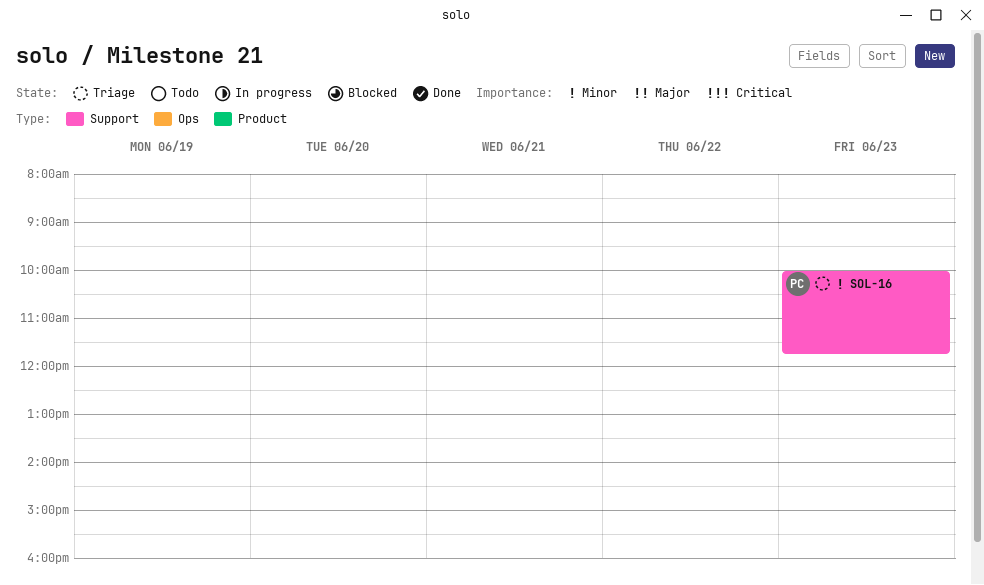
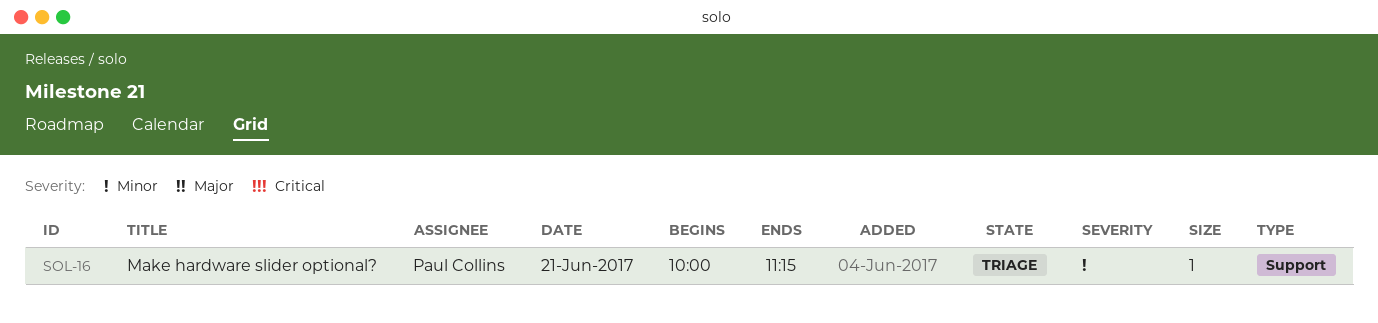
SOL-16, day: Jun 23 -> Jun 21
SOL-16, ends: 11:45 -> 11:15

